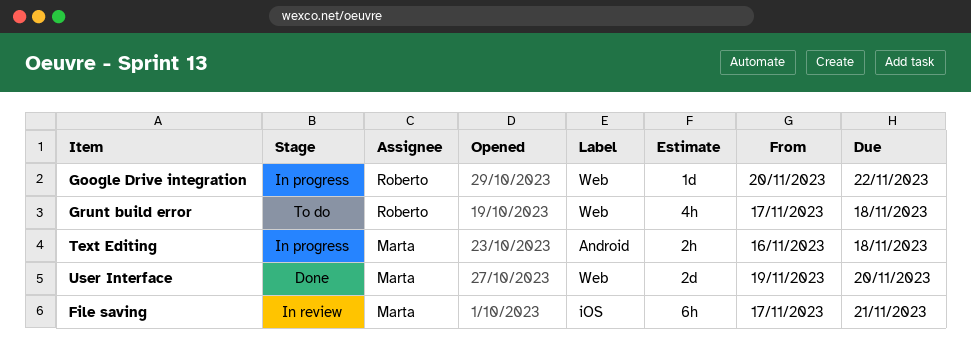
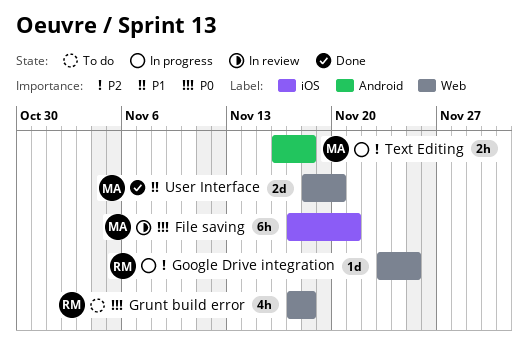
Google Drive integration, start: Nov 20 -> Nov 23
Google Drive integration, due: Nov 22 -> Nov 25
User Interface, start: Nov 19 -> Nov 18

